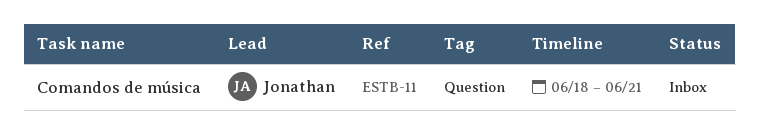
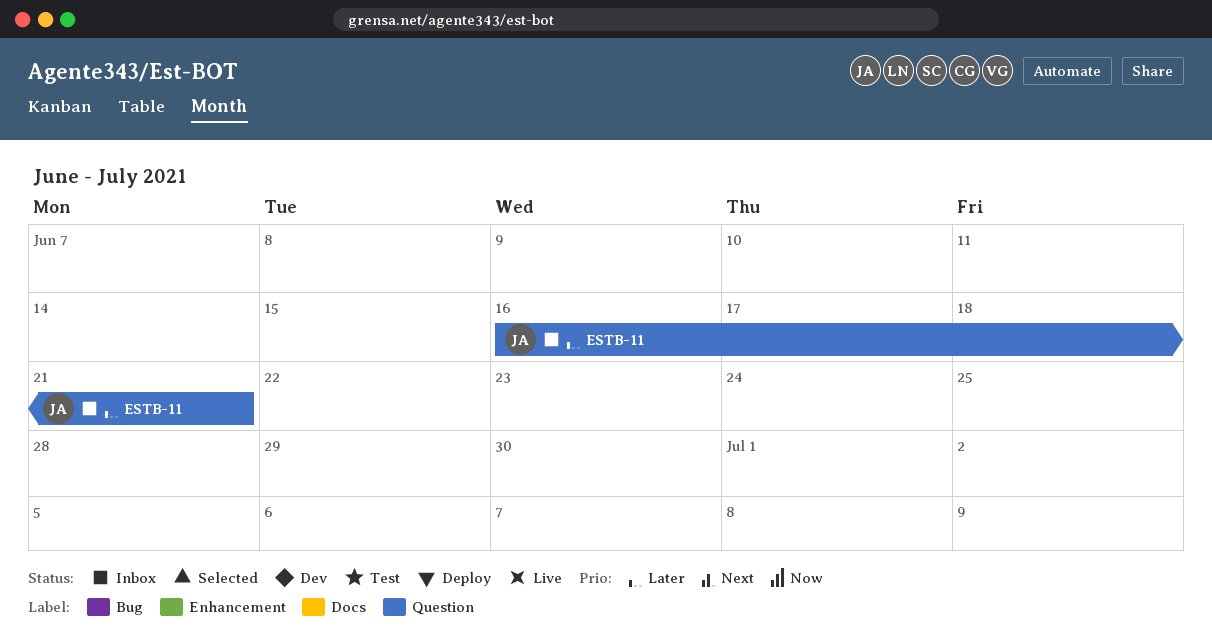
ESTB-11, start: Jun 18 -> Jun 16

